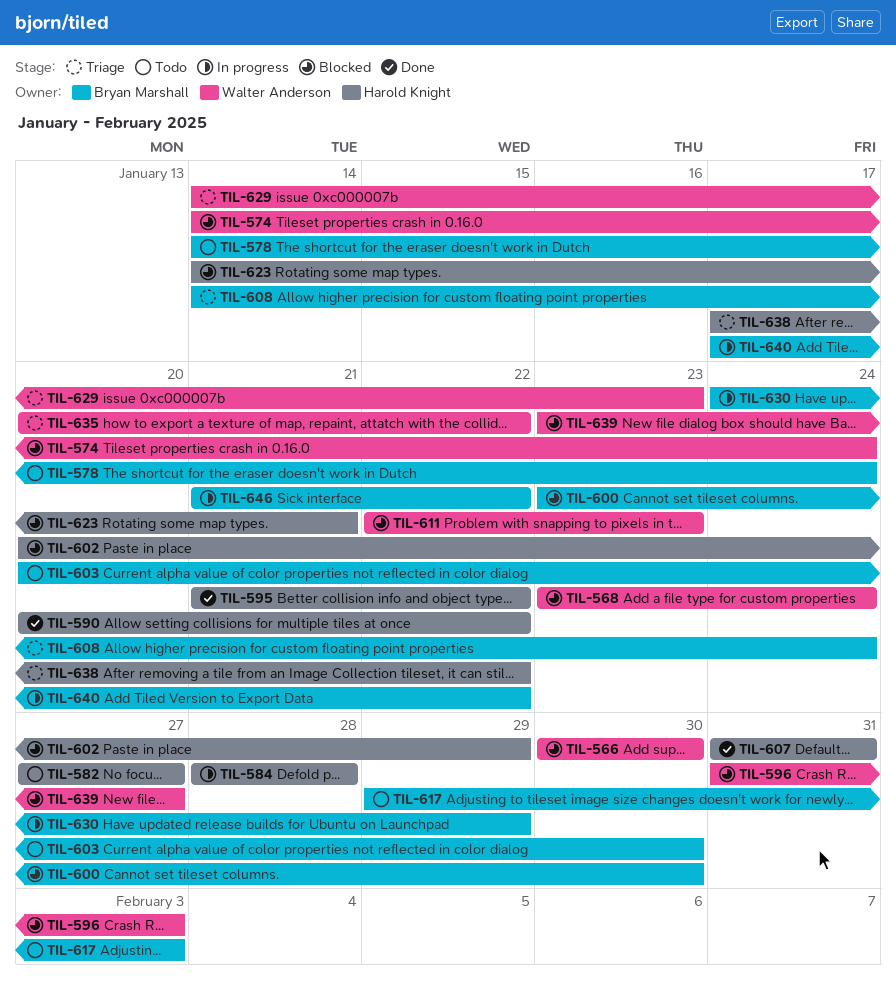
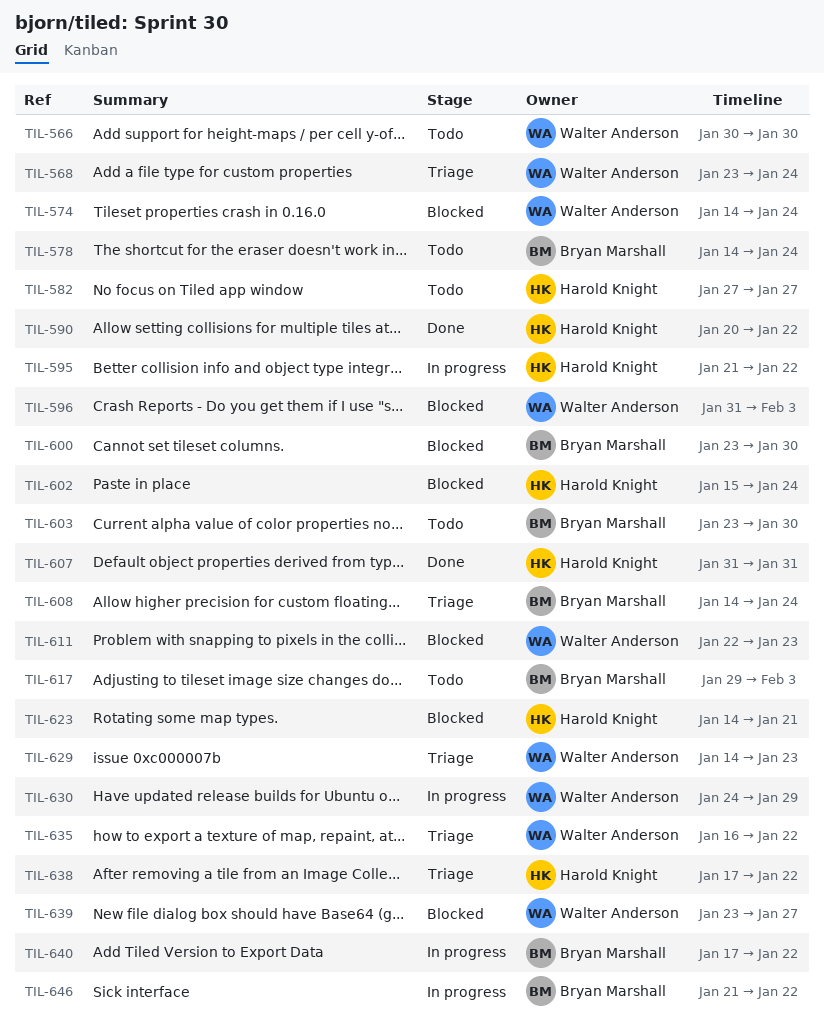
TIL-566, status: Blocked -> Todo
TIL-568, status: Blocked -> Triage
TIL-584: present -> none
TIL-595, status: Done -> In progress
TIL-602, start: Jan 20 -> Jan 15
TIL-602, due: Jan 29 -> Jan 24
TIL-603, start: Jan 20 -> Jan 23
TIL-630, owner: Bryan Marshall -> Walter Anderson
TIL-635, start: Jan 20 -> Jan 16

